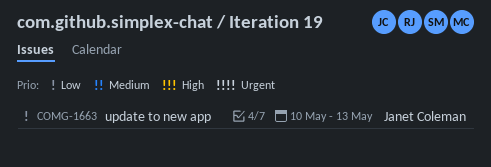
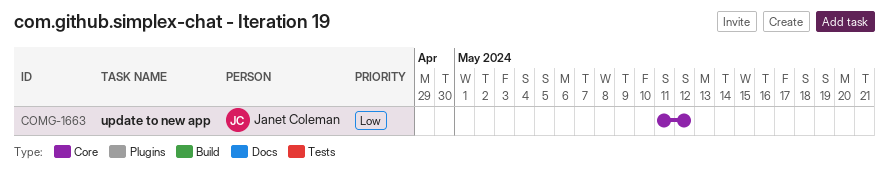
COMG-1663, start: May 10 -> May 11
COMG-1663, due: May 13 -> May 12

